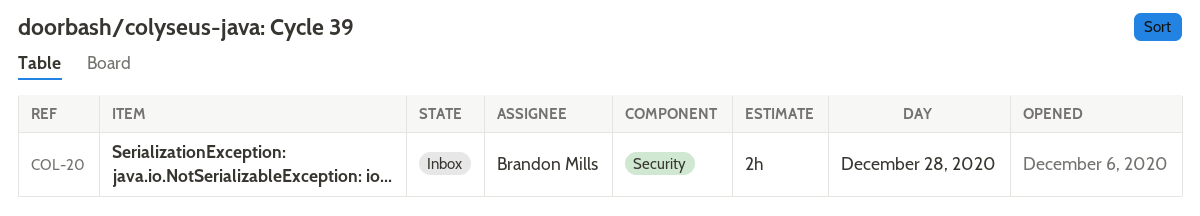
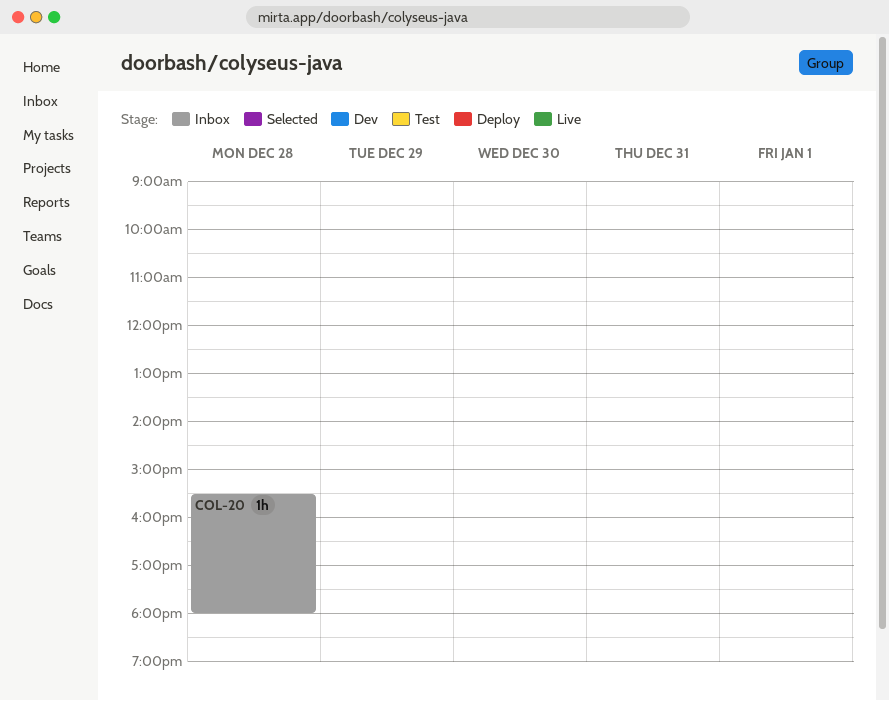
COL-20, estimate: 2h -> 1h

